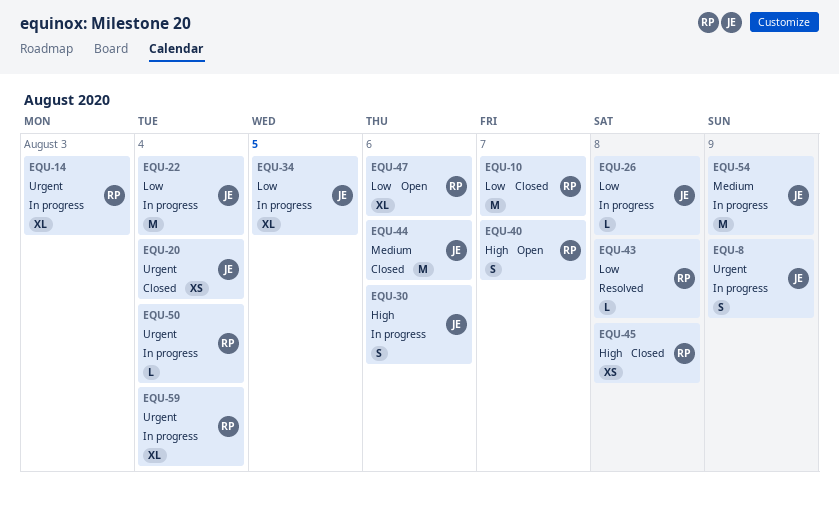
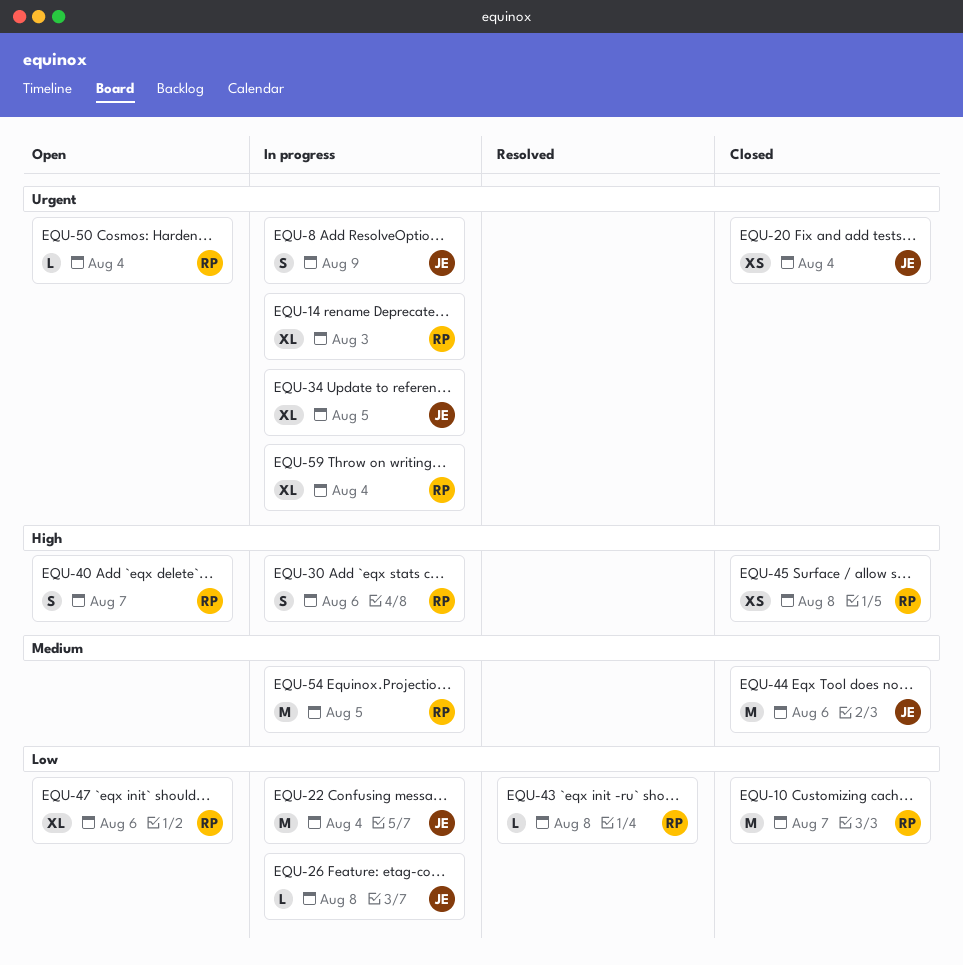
EQU-30, owner: JE -> RP
EQU-34, priority: Low -> Urgent
EQU-50, status: In progress -> Open
EQU-54, owner: JE -> RP
EQU-54, due: Aug 9 -> Aug 5

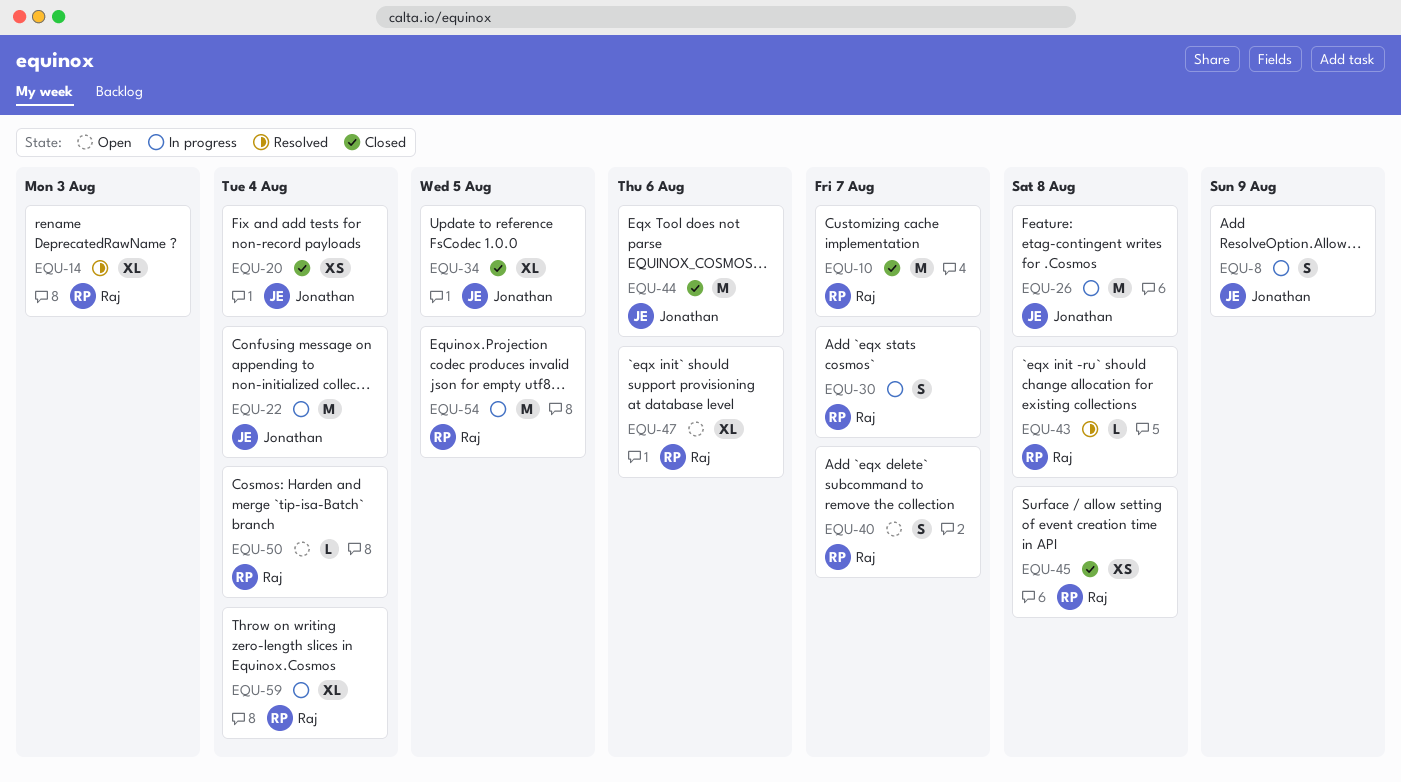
EQU-14, status: In progress -> Resolved
EQU-26, estimate: L -> M
EQU-30, due: Aug 6 -> Aug 7
EQU-34, status: In progress -> Closed

